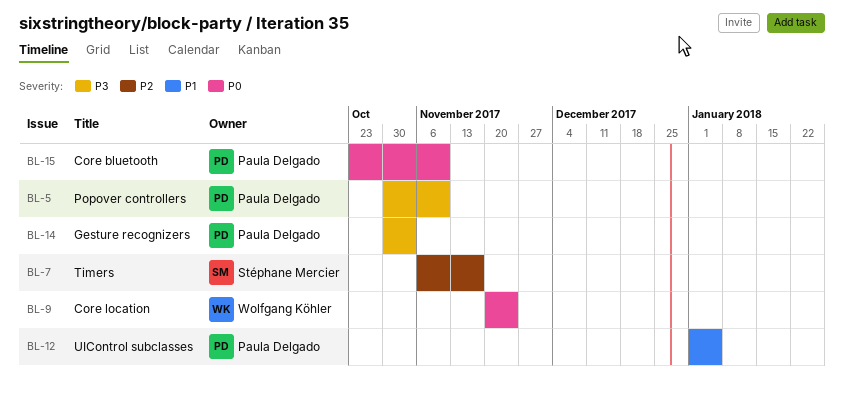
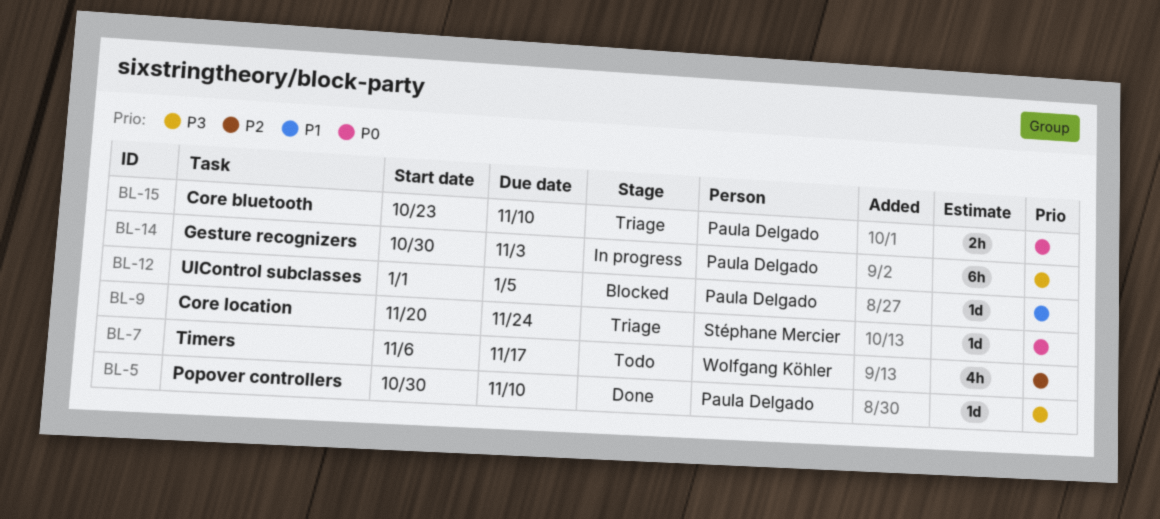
BL-7, owner: Stéphane Mercier -> Wolfgang Köhler
BL-9, owner: Wolfgang Köhler -> Stéphane Mercier

